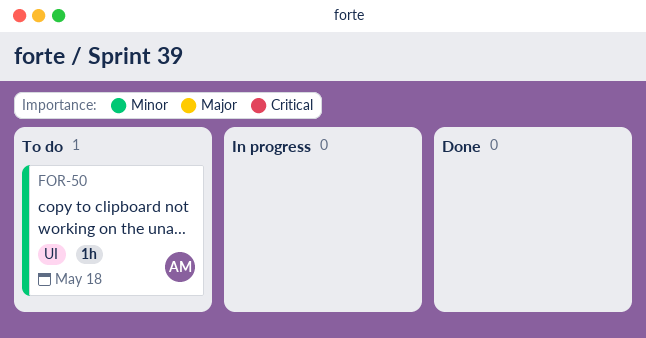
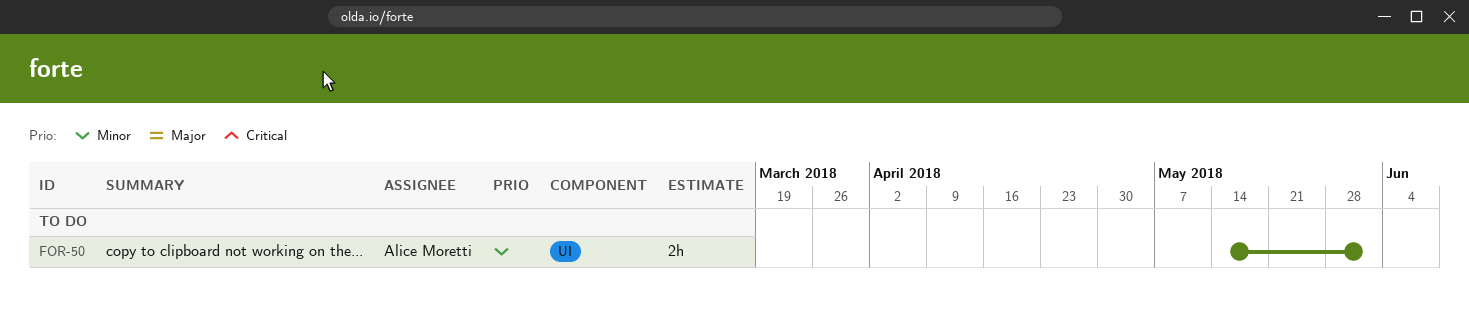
FOR-50, estimate: 1h -> 2h
FOR-50, due: May 18 -> Jun 1

